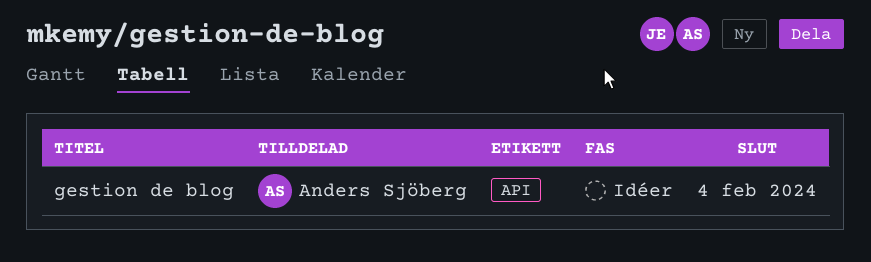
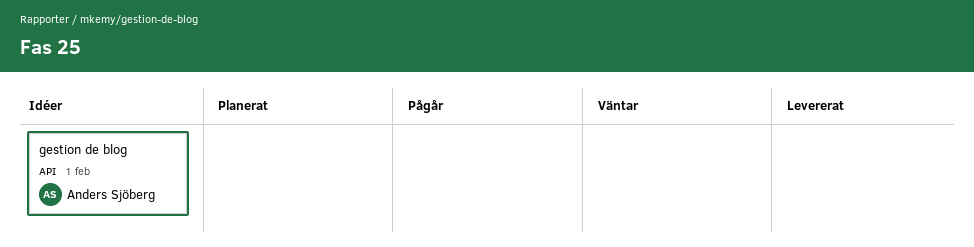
gestion de blog, due: Feb 4 -> Feb 1

